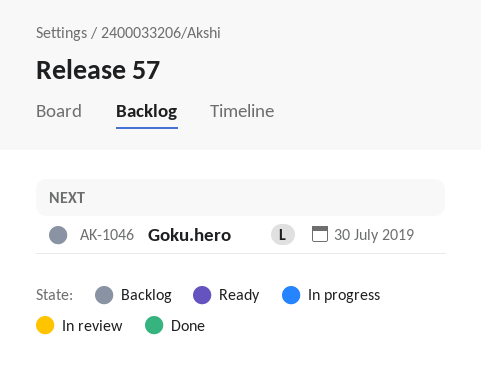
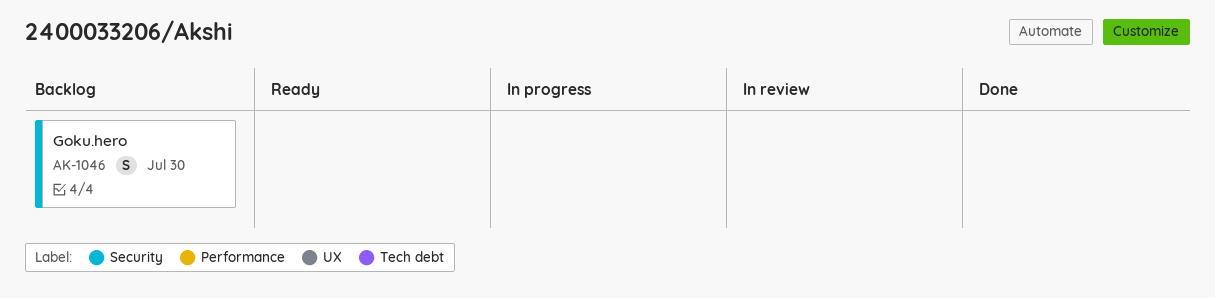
AK-1046, estimate: L -> S

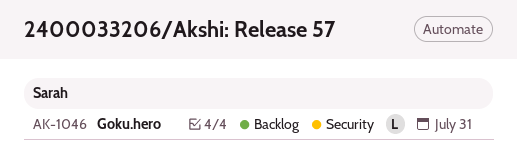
AK-1046, estimate: S -> L
AK-1046, due: Jul 30 -> Jul 31

